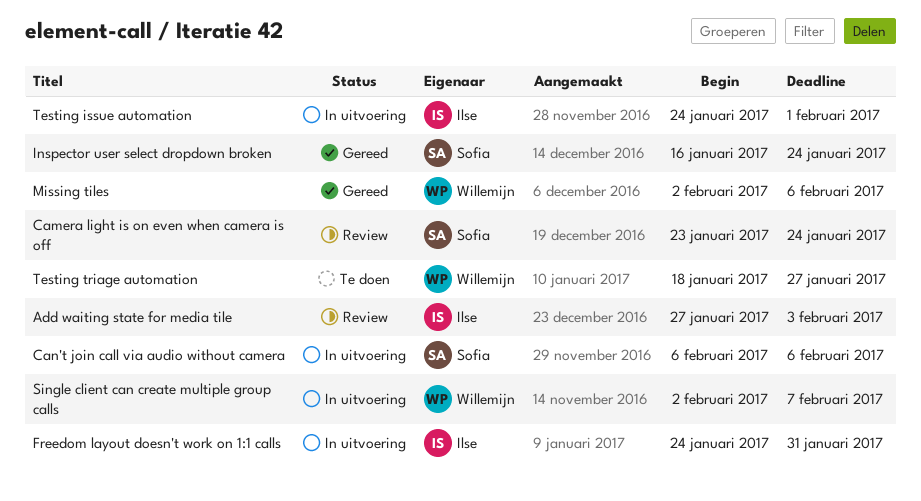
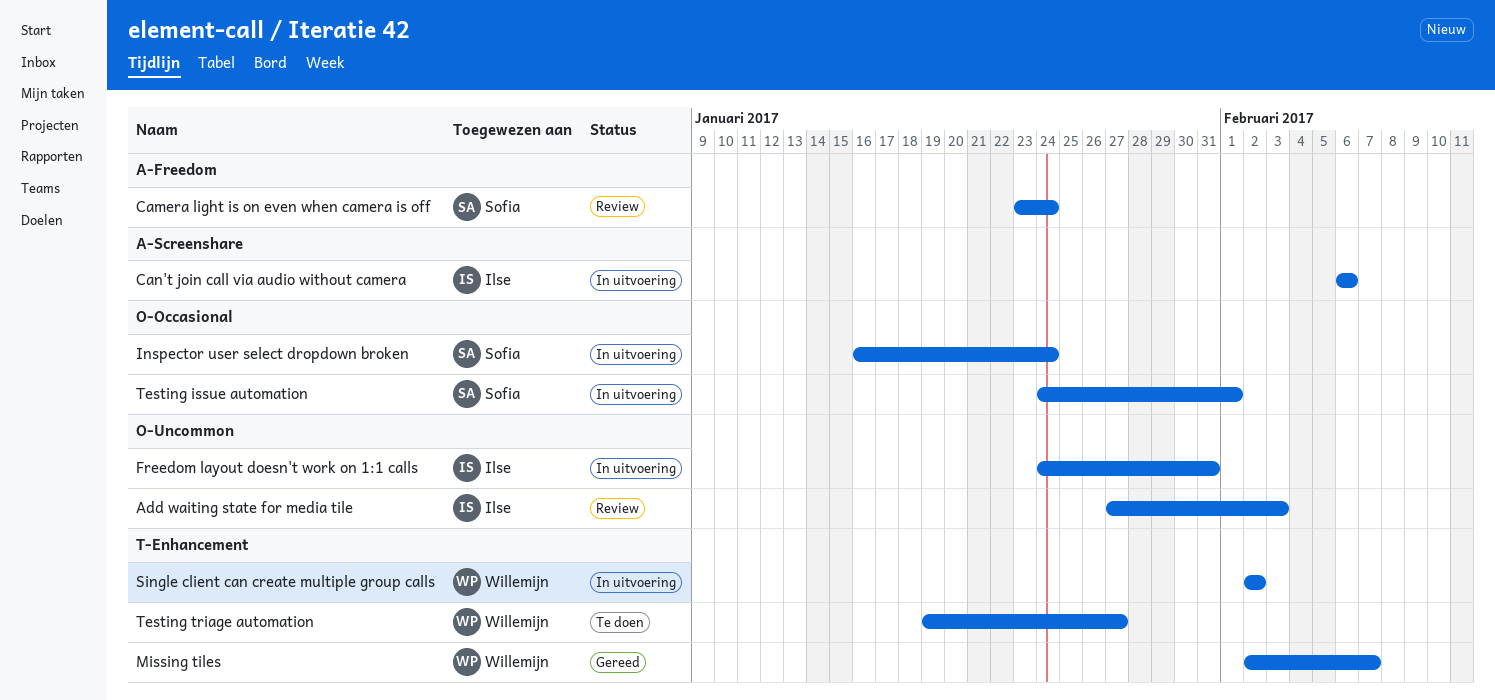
Can't join call via audio without camera, owner: Sofia -> Ilse
Inspector user select dropdown broken, status: Gereed -> In uitvoering
Missing tiles, due: Feb 6 -> Feb 7
Single client can create multiple group calls, due: Feb 7 -> Feb 2
Testing issue automation, owner: Ilse -> Sofia
Testing triage automation, start: Jan 18 -> Jan 19

